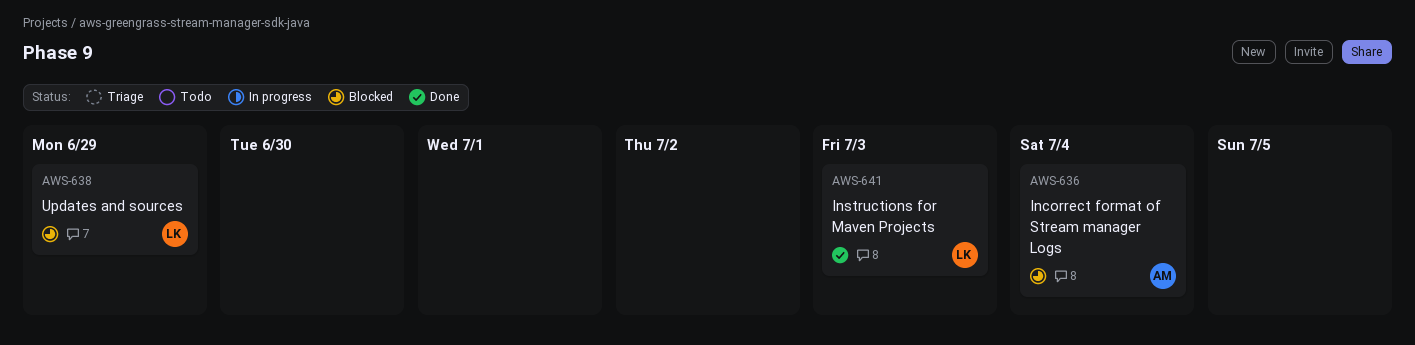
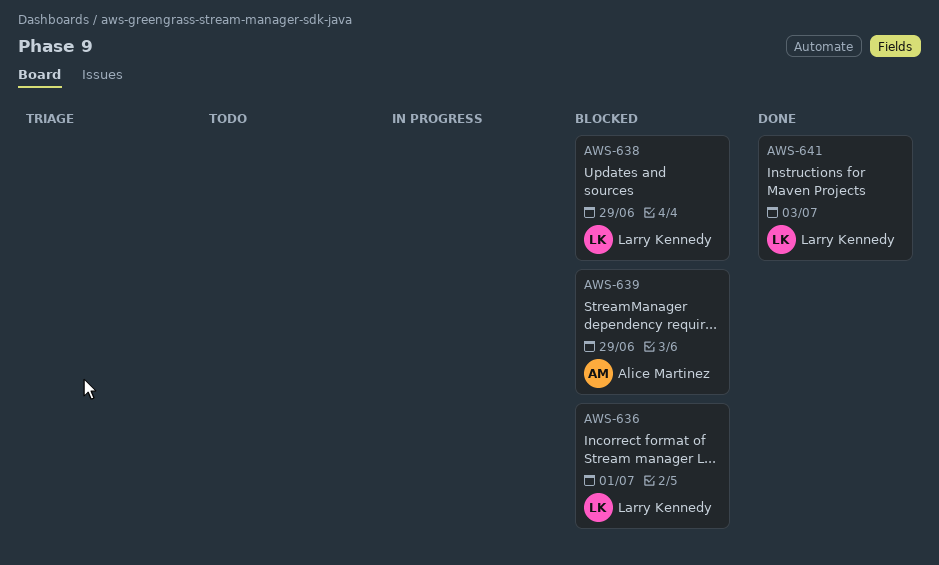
AWS-636, owner: Alice Martinez -> Larry Kennedy
AWS-636, due: Jul 4 -> Jul 1
AWS-639: none -> present

